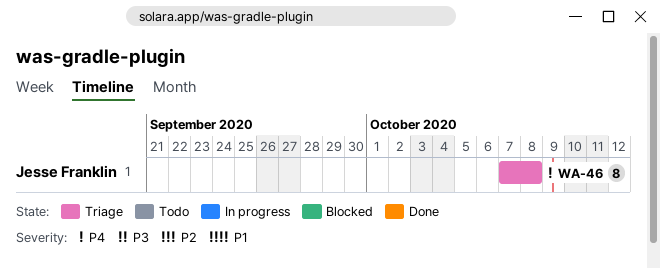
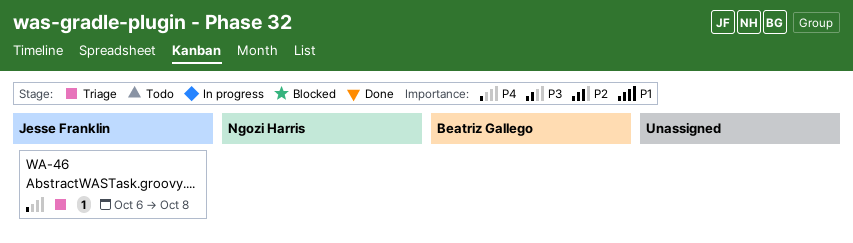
WA-46, estimate: 8 -> 1
WA-46, start: Oct 7 -> Oct 6

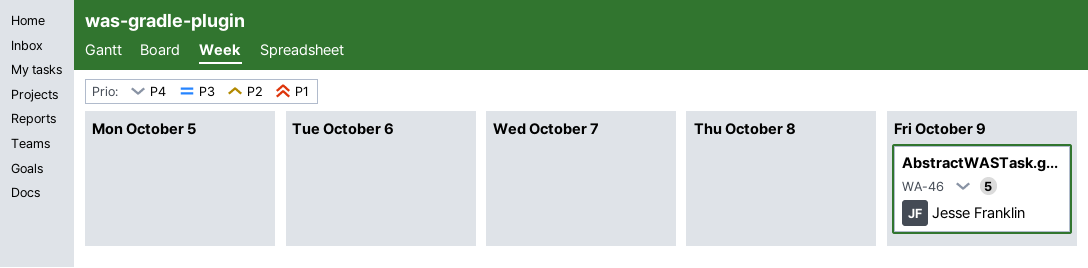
WA-46, estimate: 1 -> 5
WA-46, due: Oct 8 -> Oct 9

